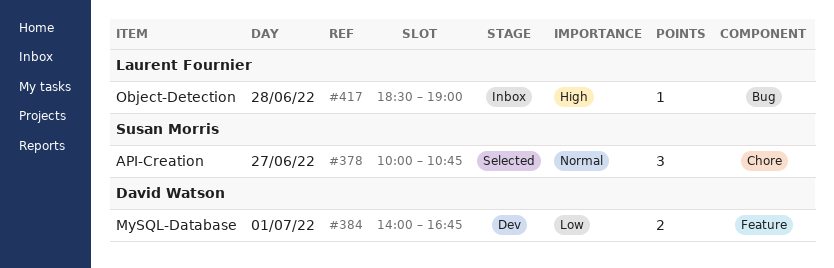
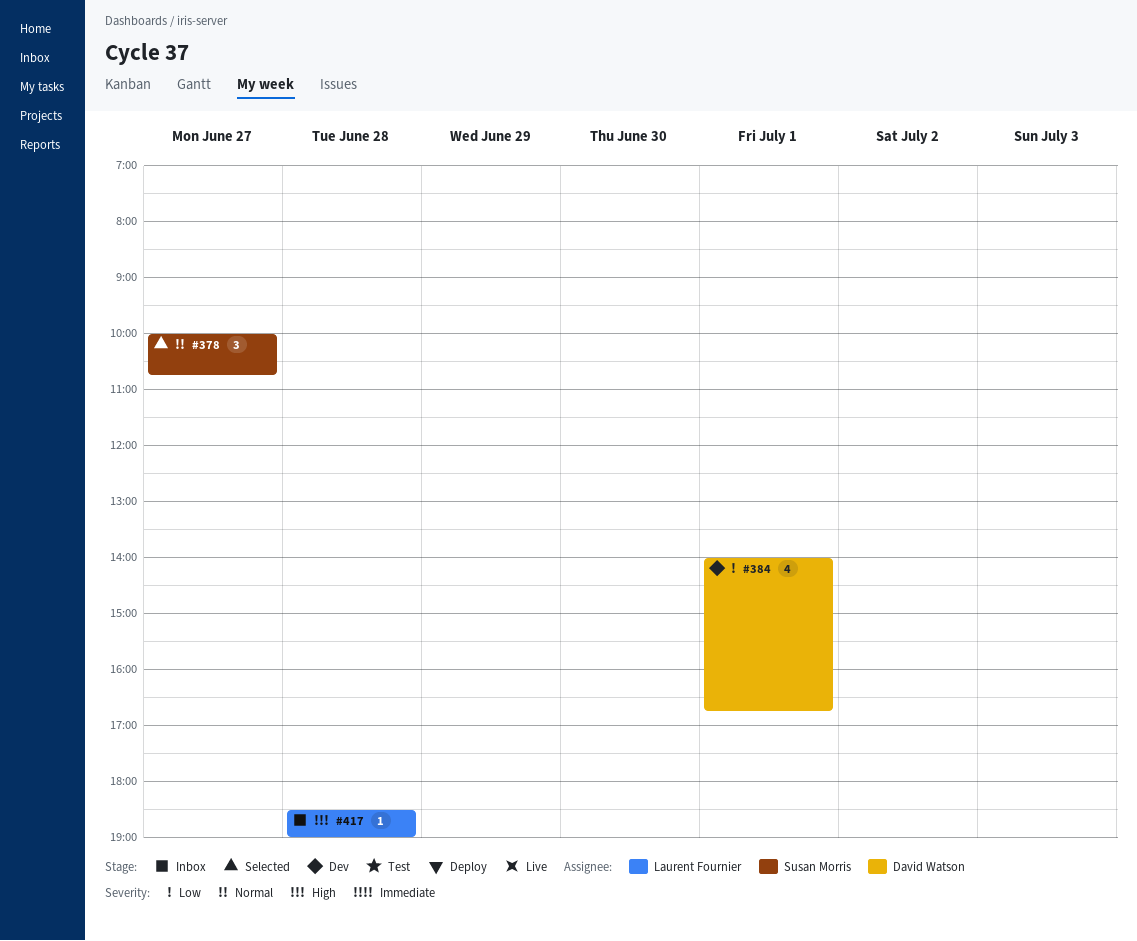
#384, estimate: 2 -> 4

